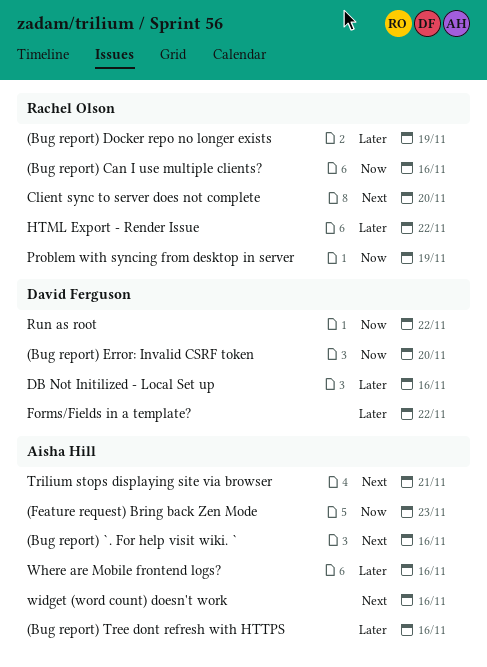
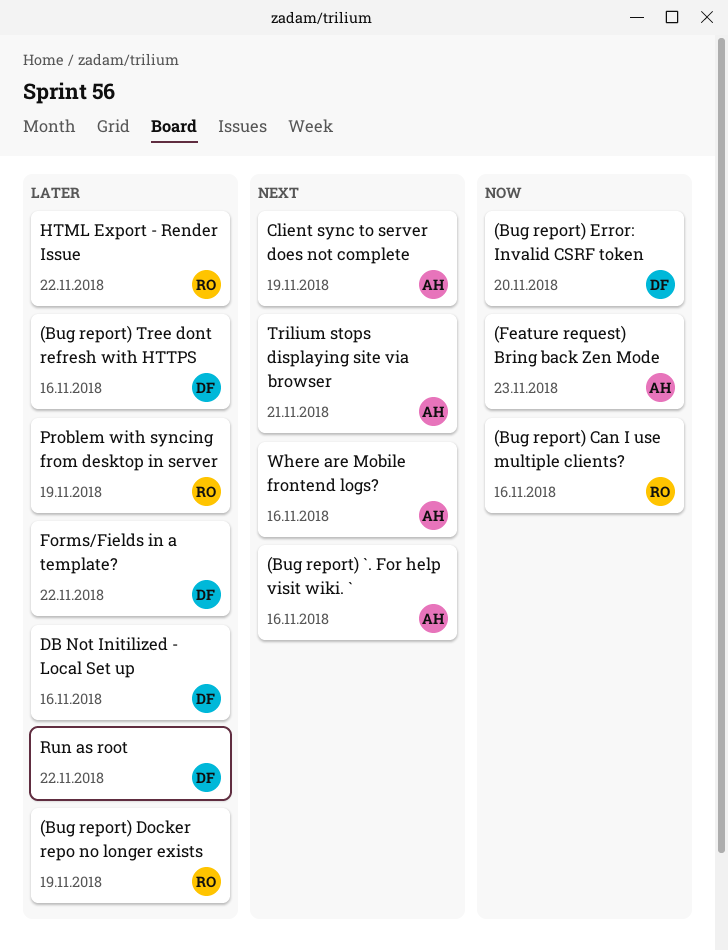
(Bug report) Tree dont refresh with HTTPS, owner: Aisha Hill -> David Ferguson
Client sync to server does not complete, owner: Rachel Olson -> Aisha Hill
Client sync to server does not complete, due: Nov 20 -> Nov 19
Problem with syncing from desktop in server, priority: Now -> Later
Run as root, priority: Now -> Later
Where are Mobile frontend logs?, priority: Later -> Next
widget (word count) doesn't work: present -> none

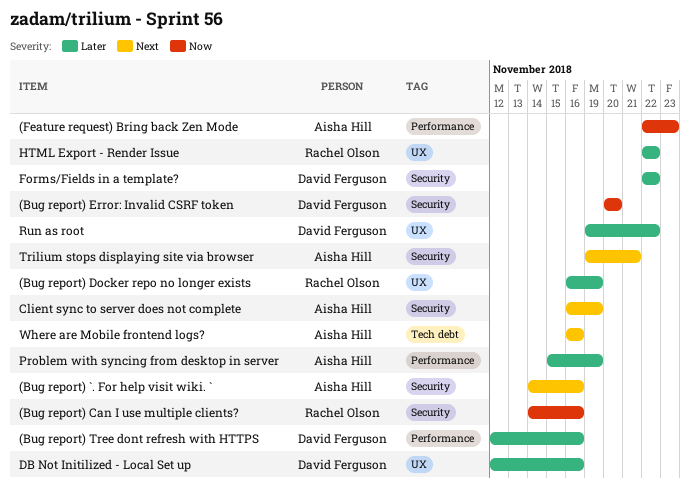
Problem with syncing from desktop in server, owner: Rachel Olson -> Aisha Hill

